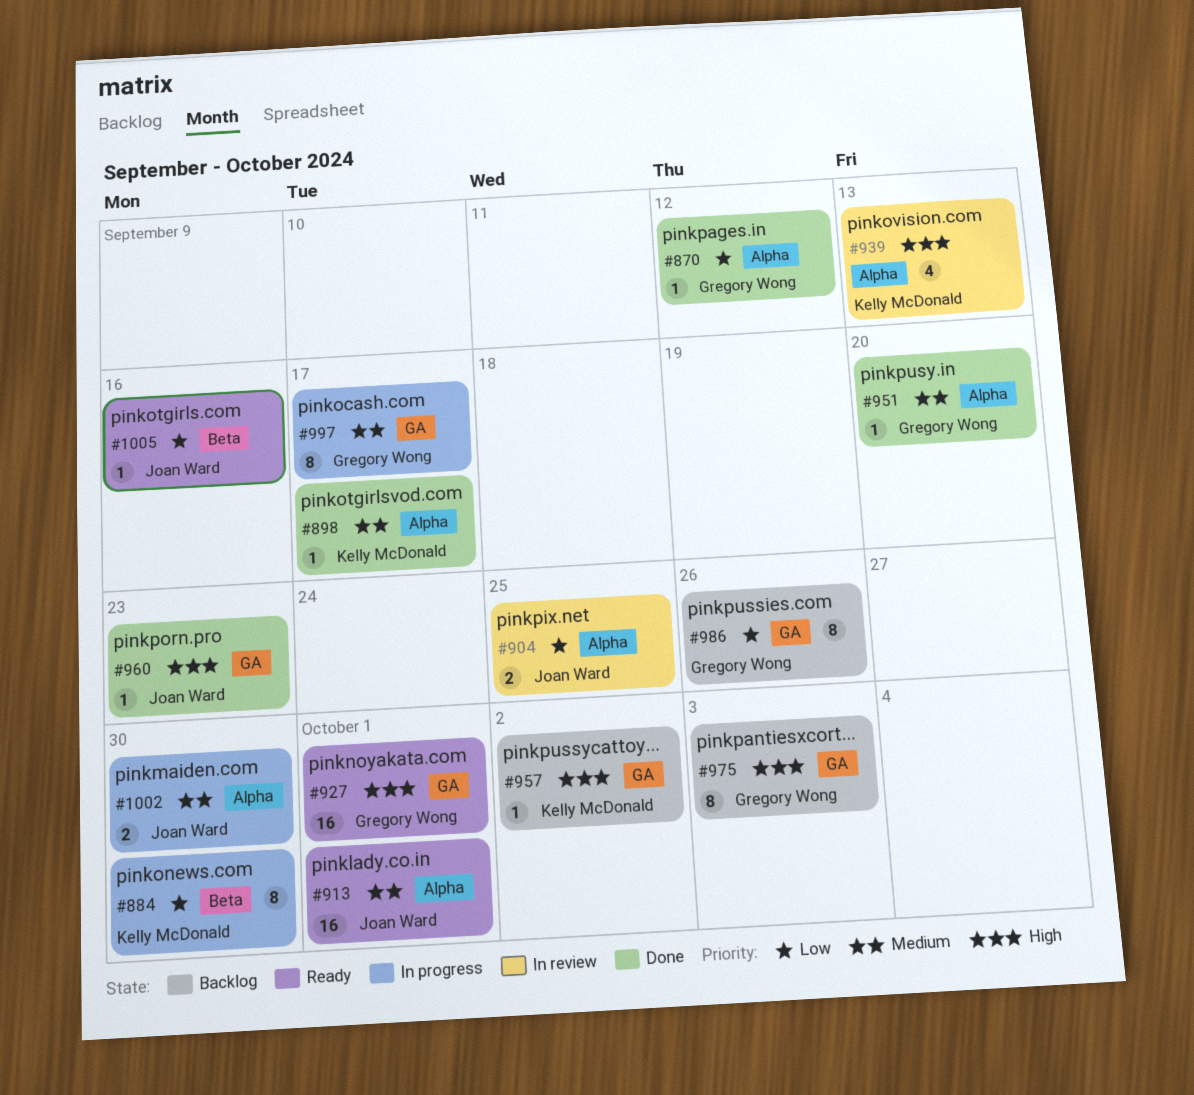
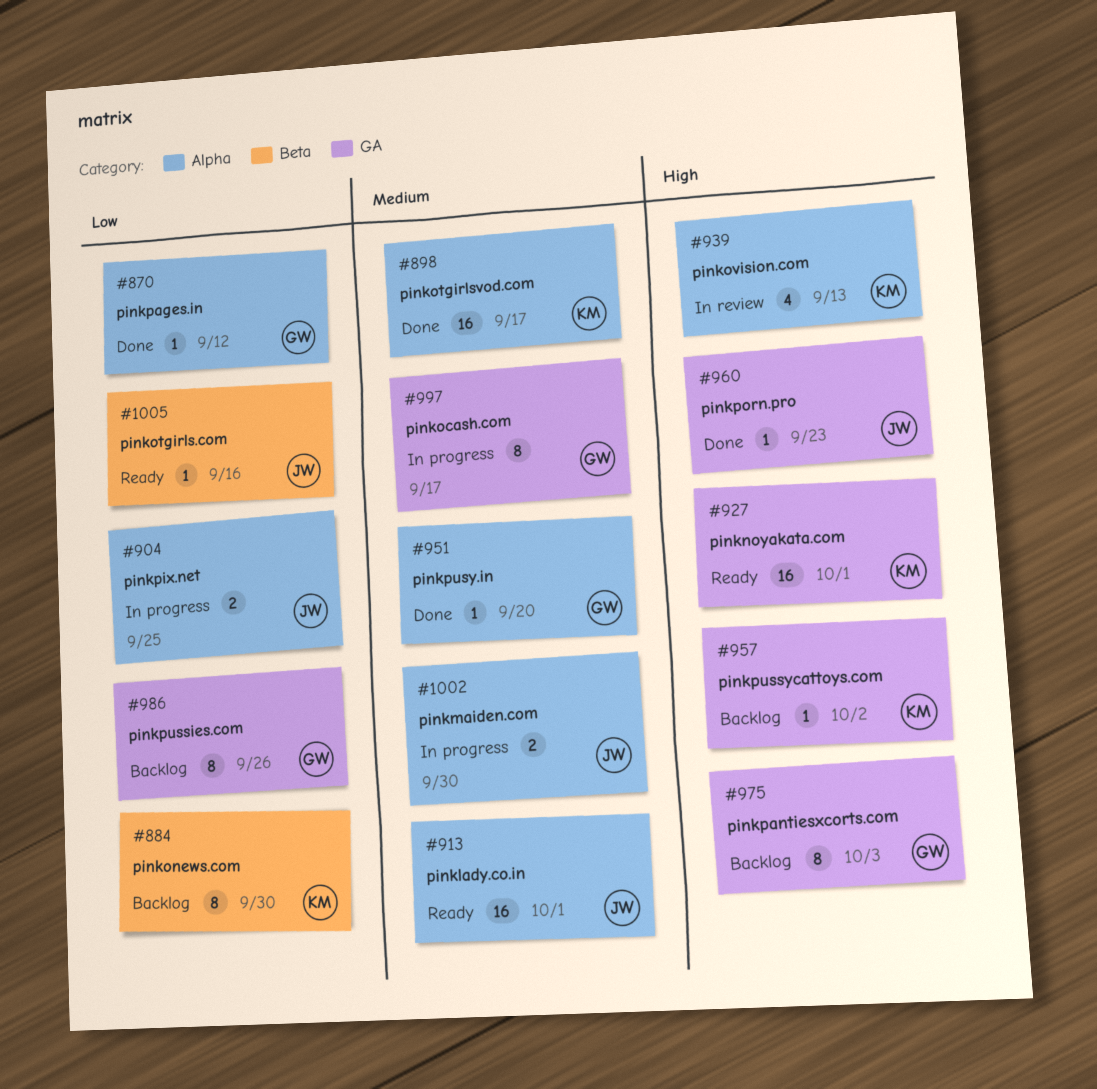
#884, status: In progress -> Backlog
#898, estimate: 1 -> 16
#904, status: In review -> In progress
#927, owner: Gregory Wong -> Kelly McDonald

